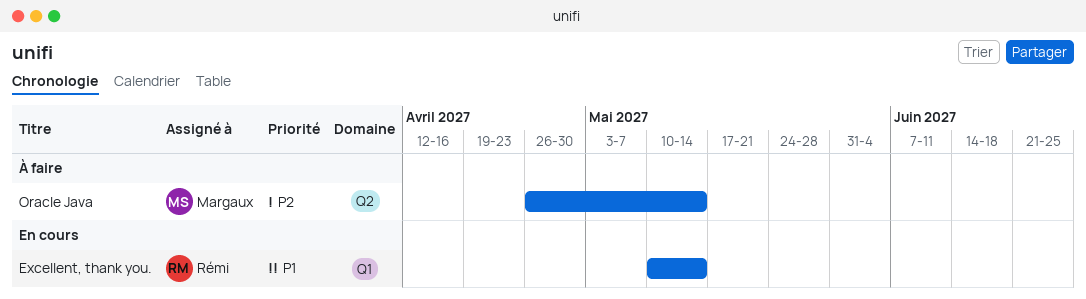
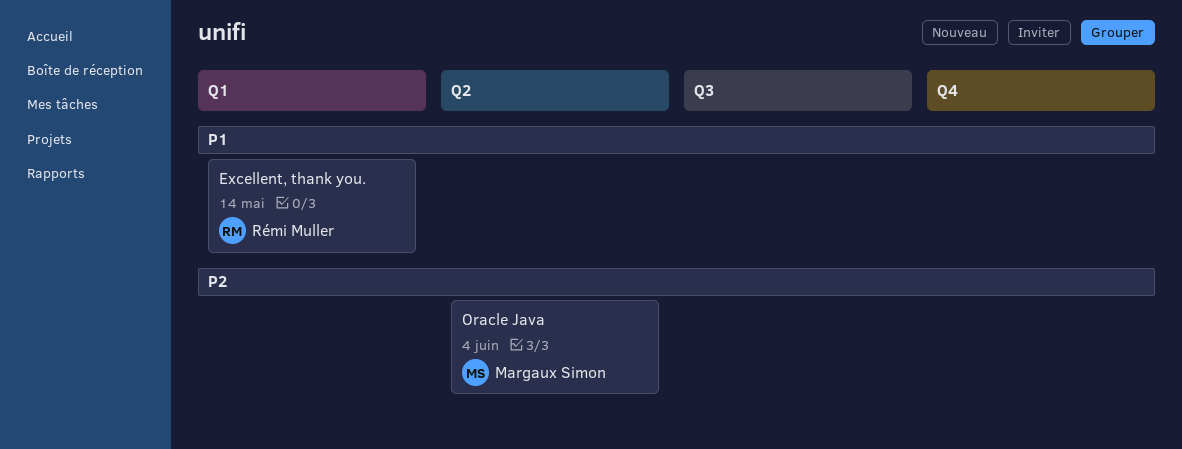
Oracle Java, due: May 14 -> Jun 4

